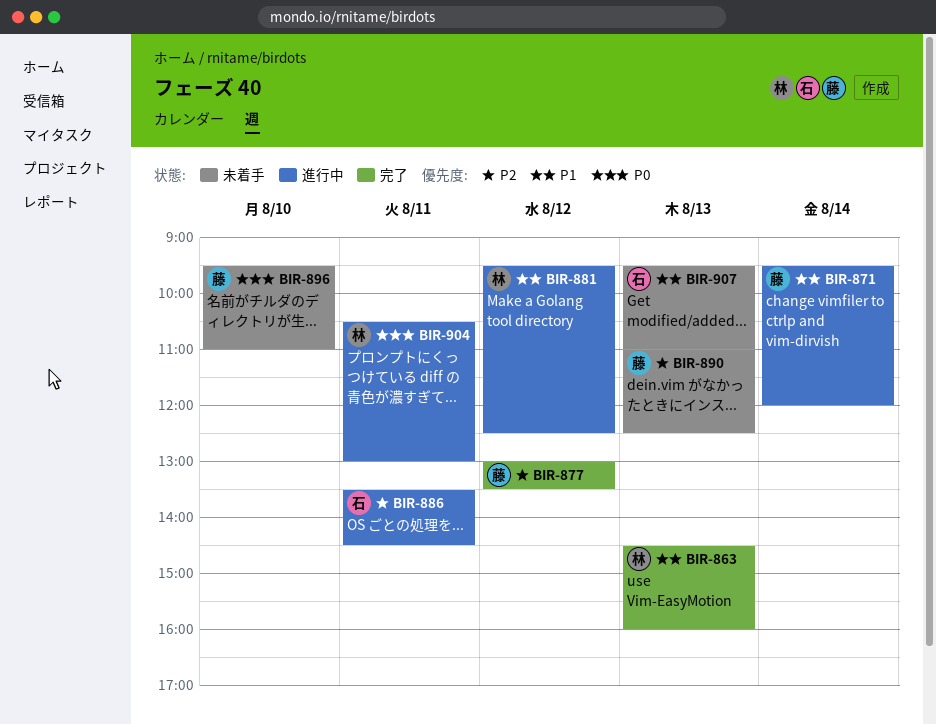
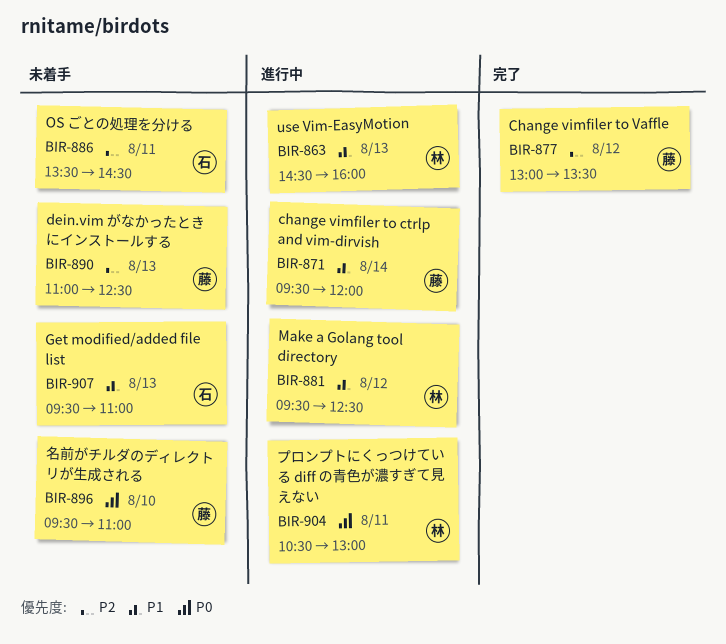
BIR-863, status: 完了 -> 進行中
BIR-886, status: 進行中 -> 未着手

